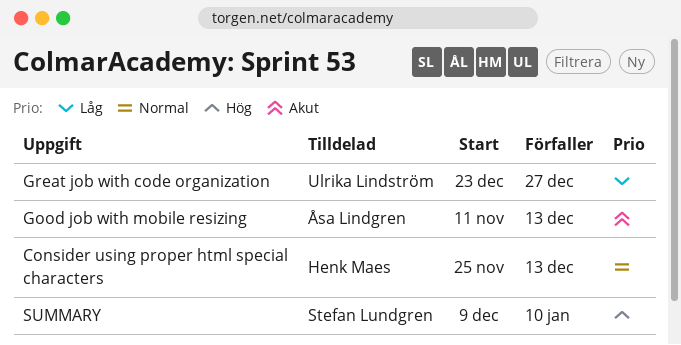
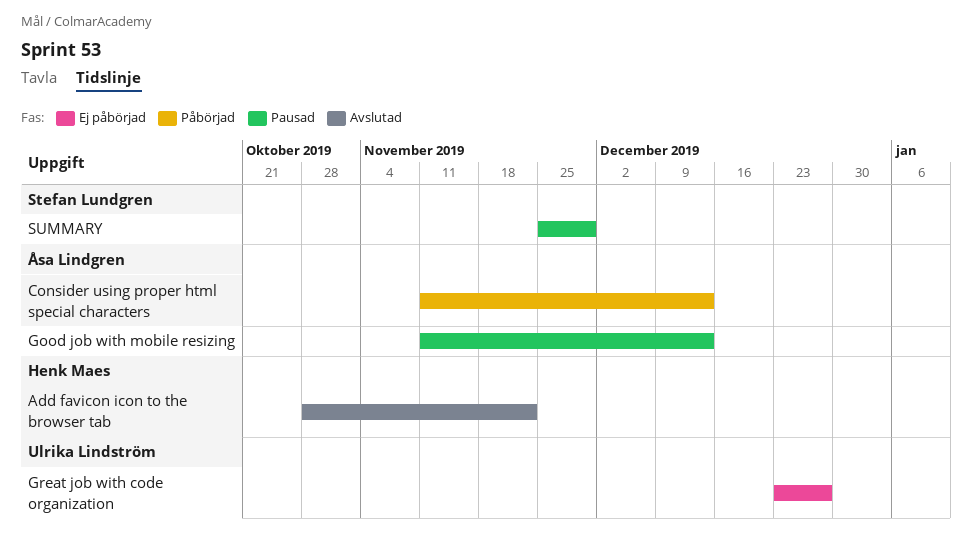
Add favicon icon to the browser tab: none -> present
Consider using proper html special characters, owner: Henk Maes -> Åsa Lindgren
Consider using proper html special characters, start: Nov 25 -> Nov 11
SUMMARY, start: Dec 9 -> Nov 25
SUMMARY, due: Jan 10 -> Nov 29

